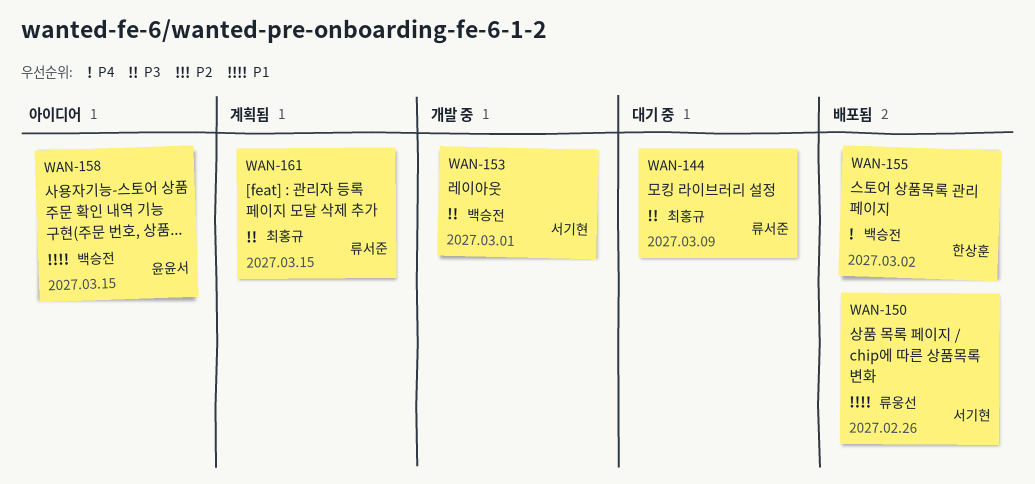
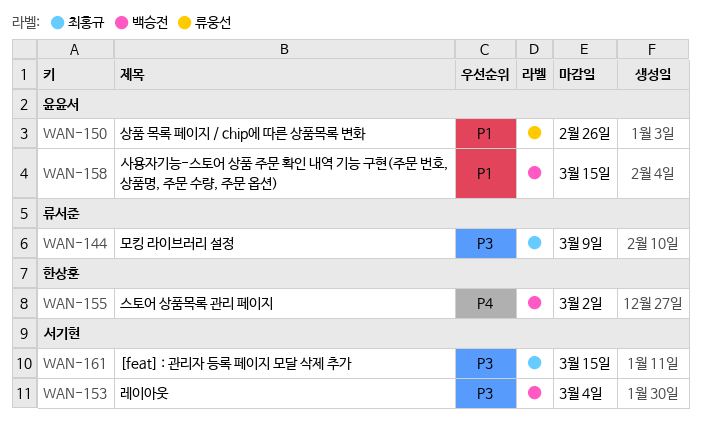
WAN-150, owner: 서기현 -> 윤윤서
WAN-153, due: Mar 1 -> Mar 4
WAN-161, owner: 류서준 -> 서기현

